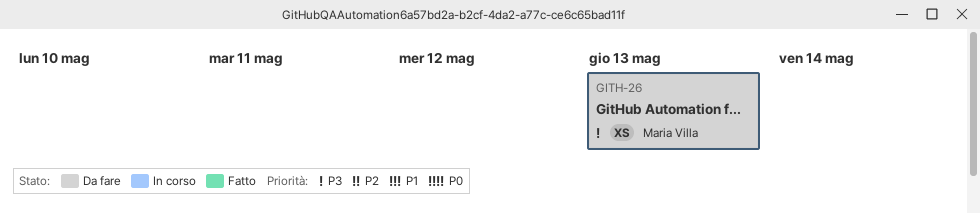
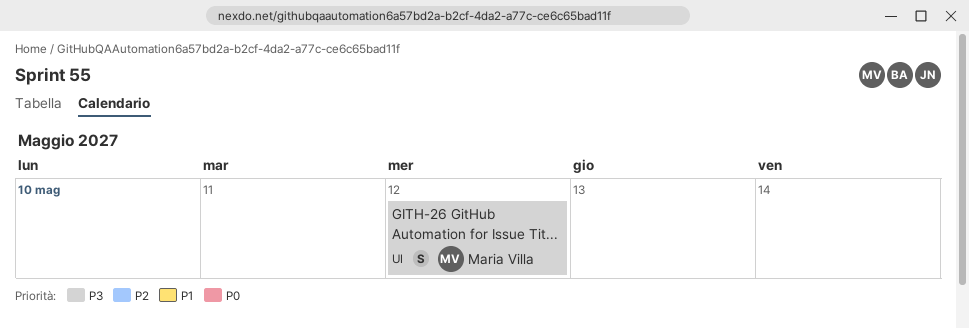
GITH-26, estimate: XS -> S
GITH-26, due: May 13 -> May 12

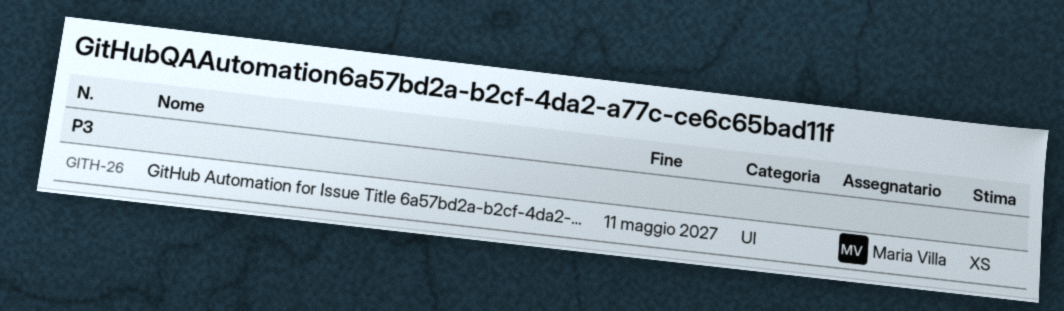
GITH-26, estimate: S -> XS
GITH-26, due: May 12 -> May 11

